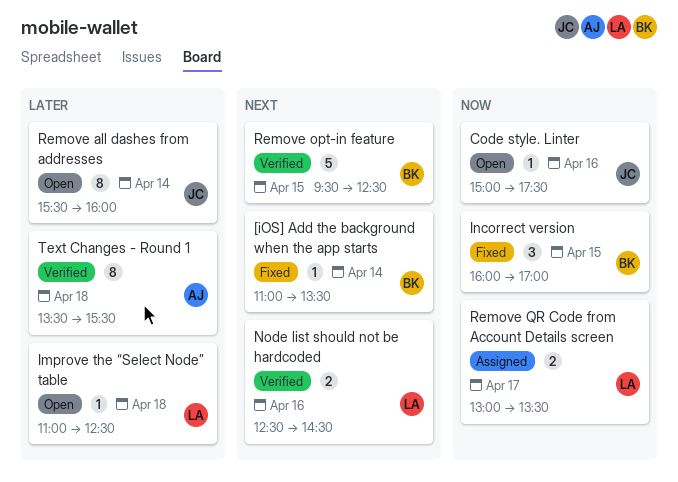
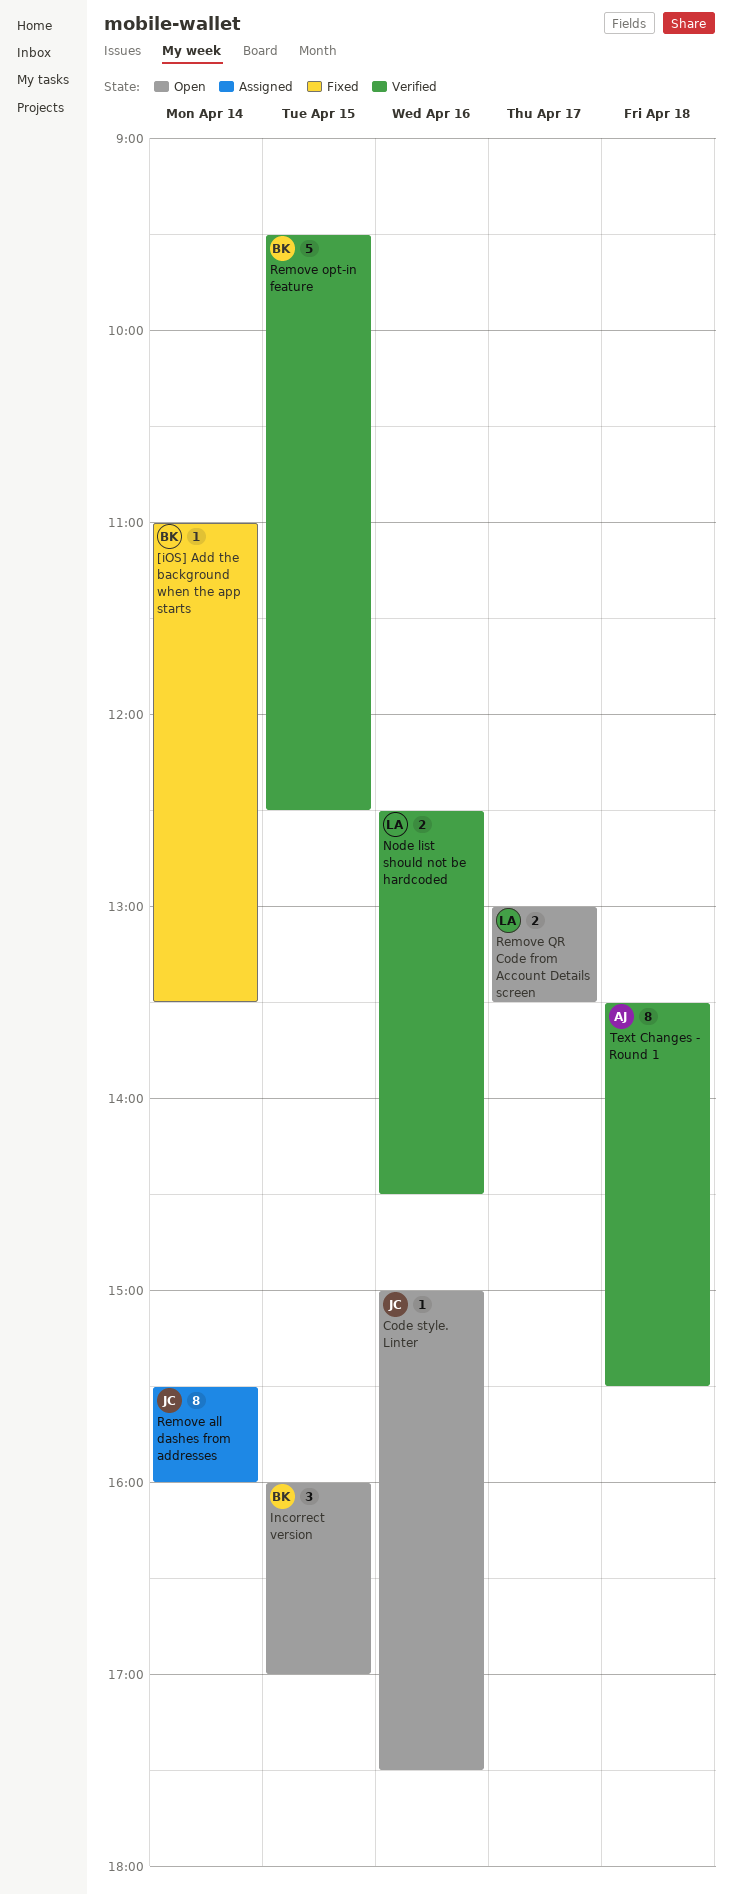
Improve the “Select Node” table: present -> none
Incorrect version, status: Fixed -> Open
Remove all dashes from addresses, status: Open -> Assigned
Remove QR Code from Account Details screen, status: Assigned -> Open

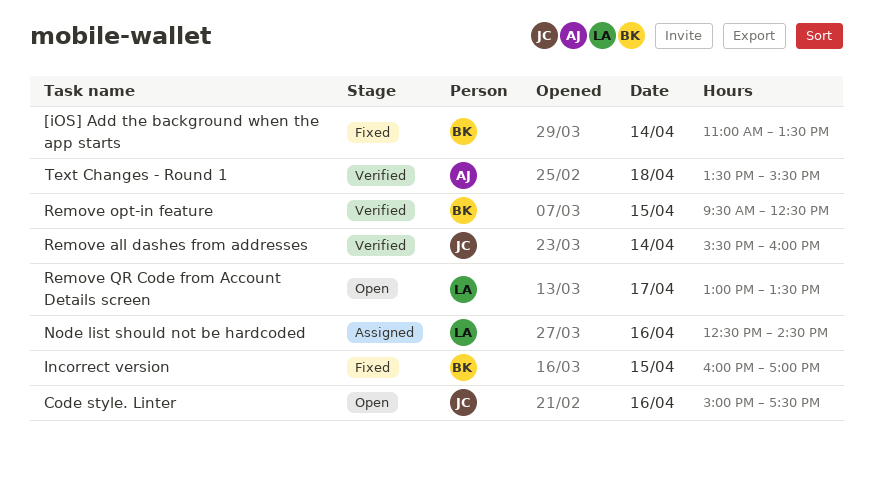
Incorrect version, status: Open -> Fixed
Node list should not be hardcoded, status: Verified -> Assigned
Remove all dashes from addresses, status: Assigned -> Verified

